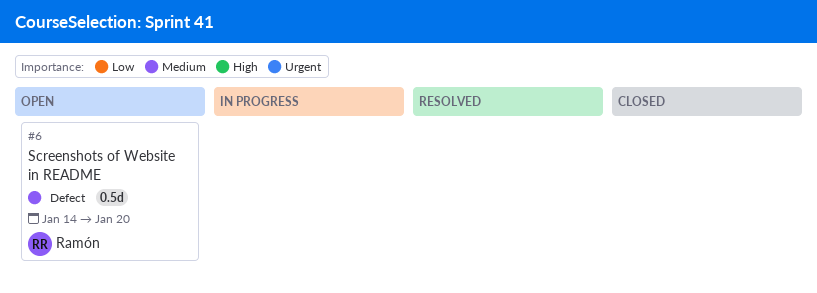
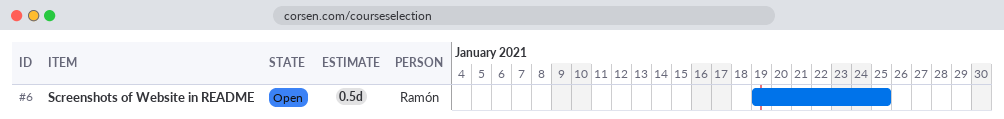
#6, start: Jan 14 -> Jan 19
#6, due: Jan 20 -> Jan 25

